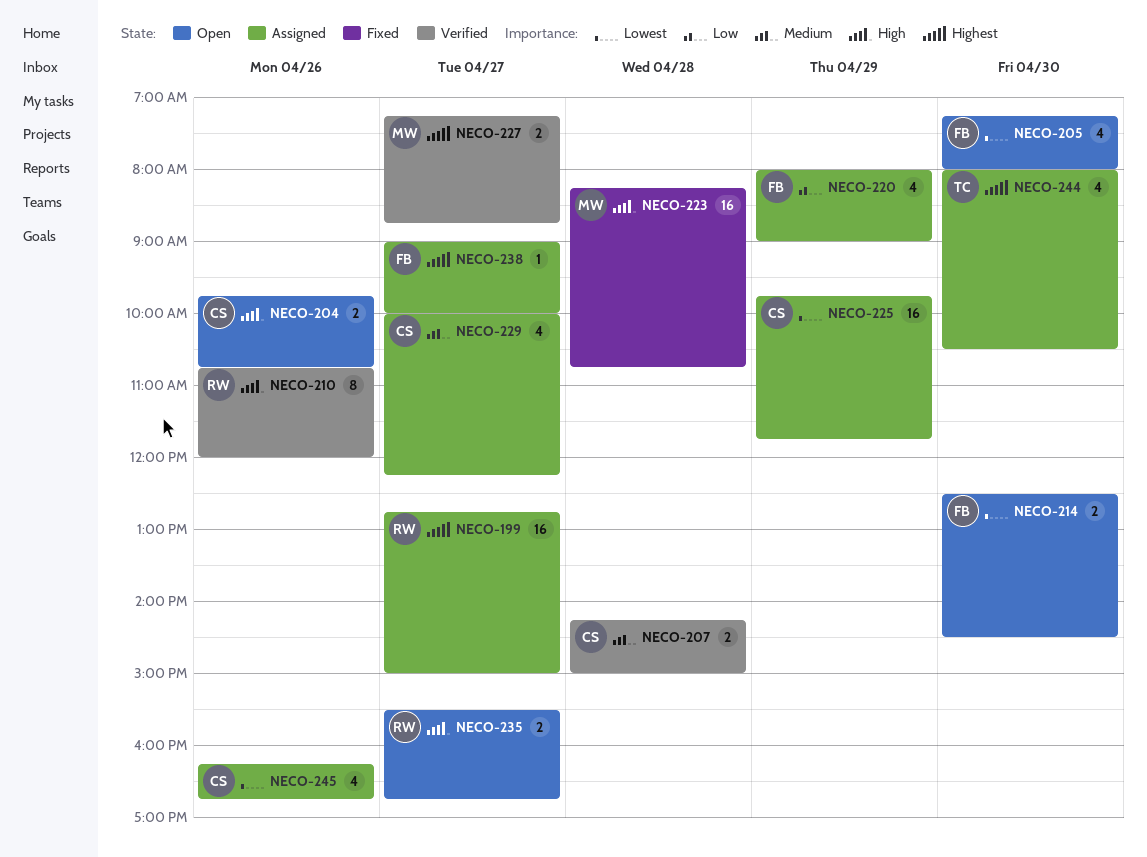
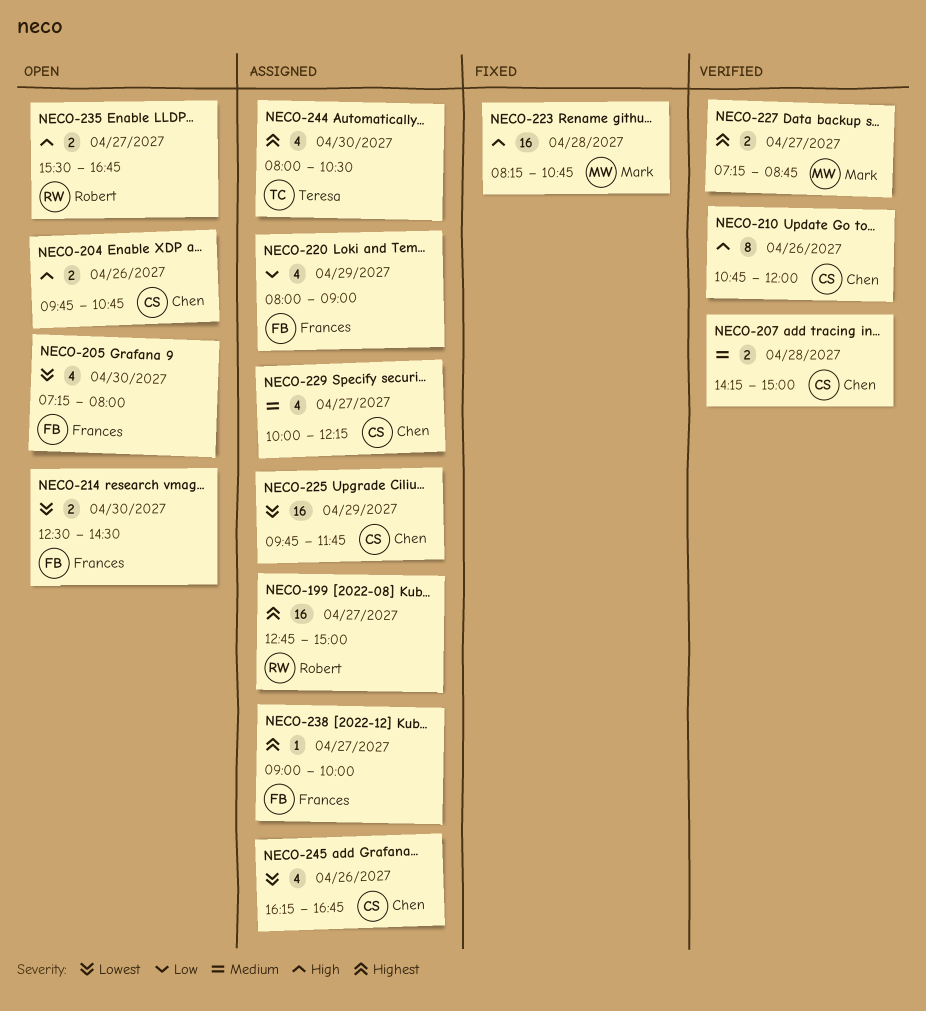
NECO-210, owner: Robert -> Chen

